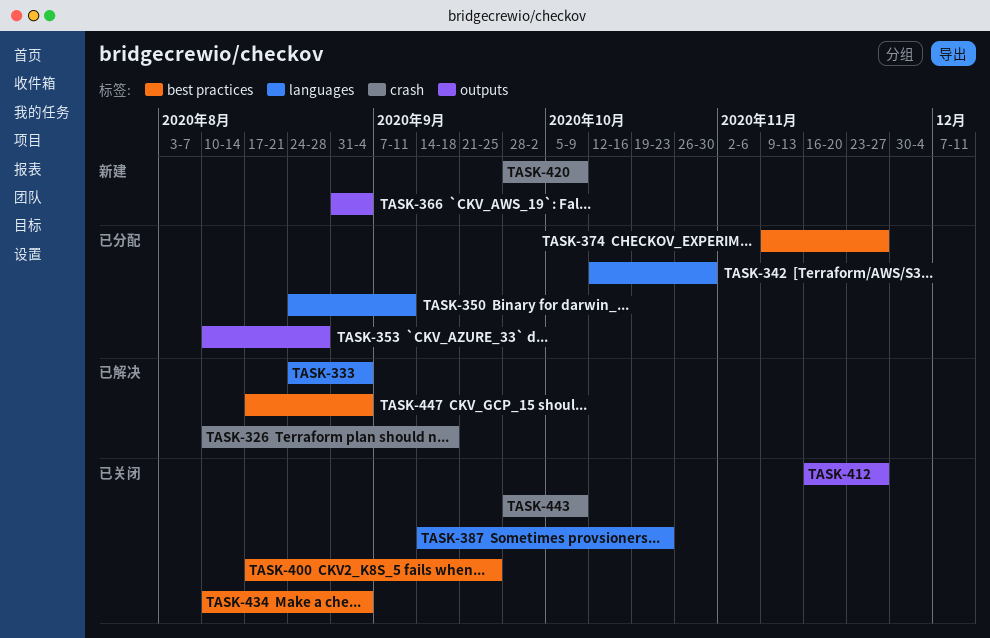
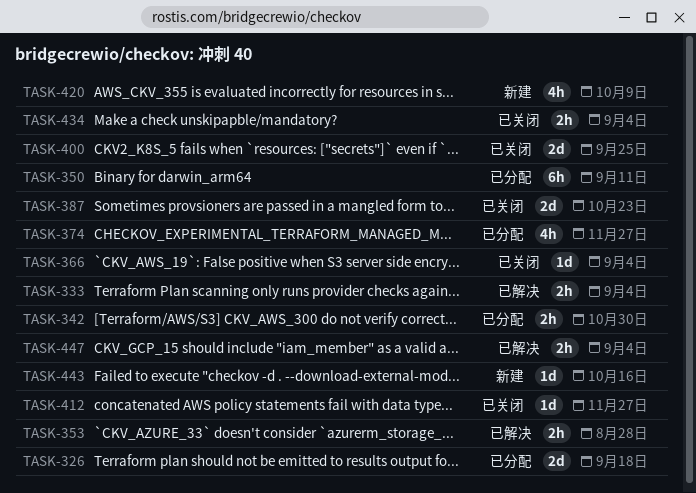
TASK-326, status: 已解决 -> 已分配
TASK-353, status: 已分配 -> 已解决
TASK-366, status: 新建 -> 已关闭
TASK-443, status: 已关闭 -> 新建
TASK-443, due: Oct 9 -> Oct 16

